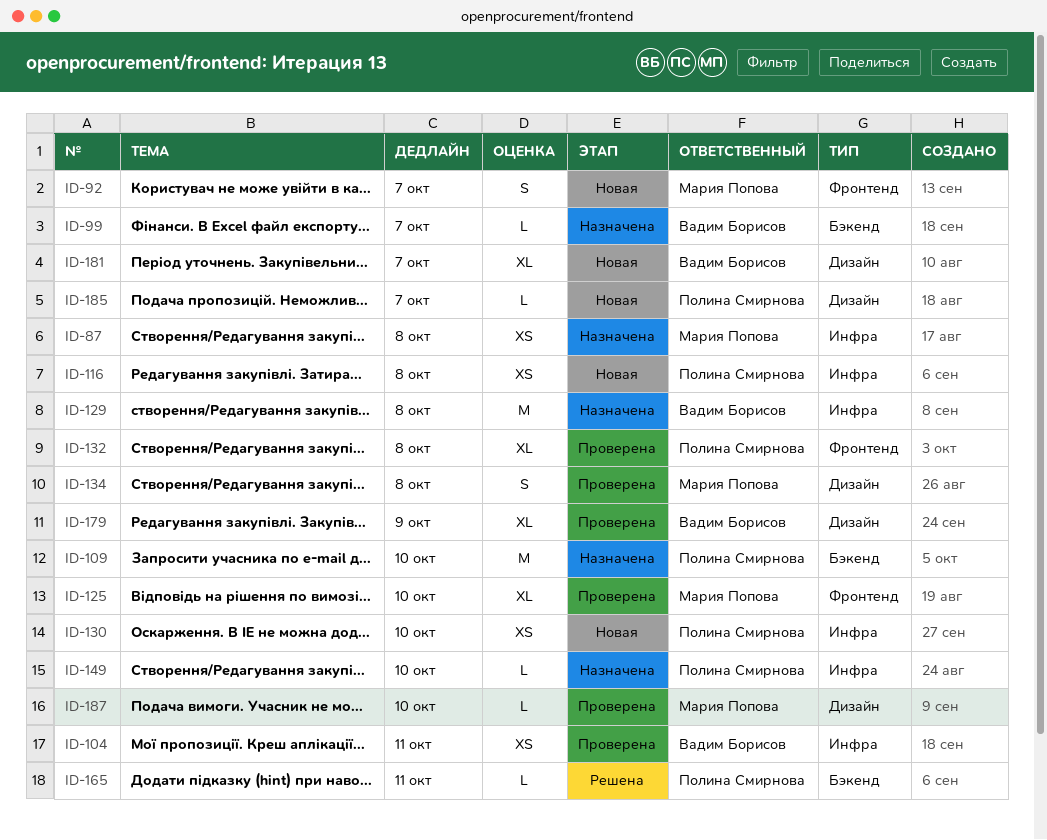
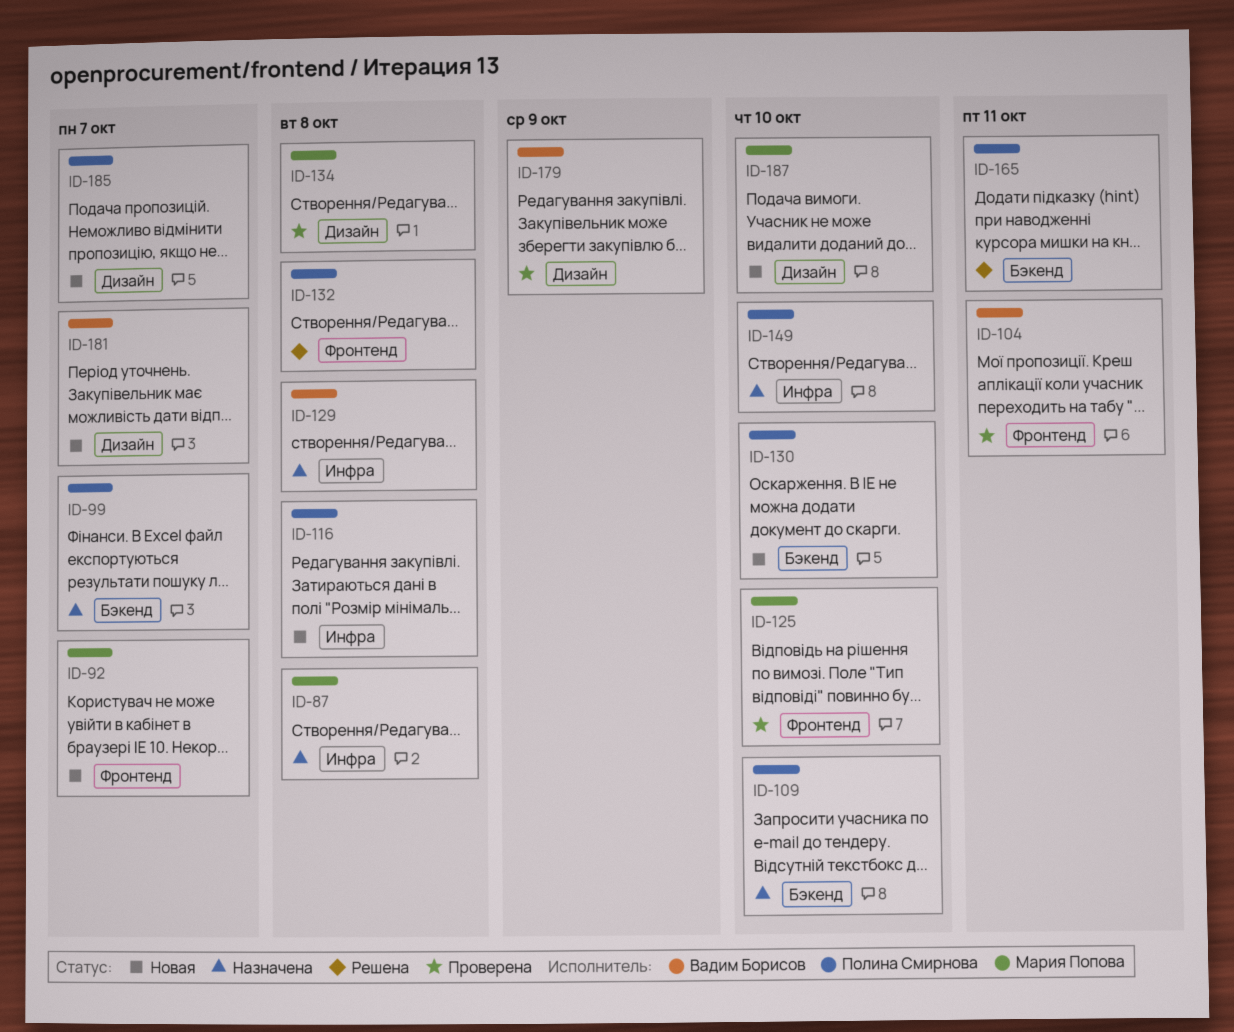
ID-99, owner: Вадим Борисов -> Полина Смирнова
ID-104, label: Инфра -> Фронтенд
ID-130, label: Инфра -> Бэкенд
ID-132, status: Проверена -> Решена
ID-187, status: Проверена -> Новая

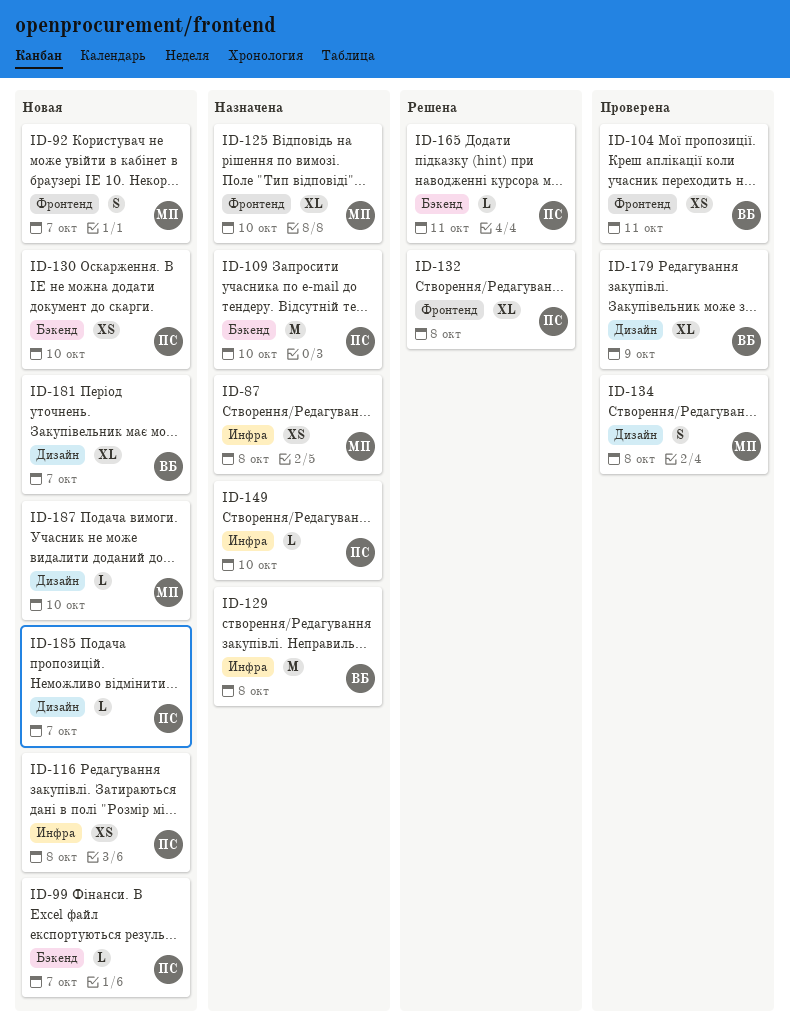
ID-99, status: Назначена -> Новая
ID-125, status: Проверена -> Назначена

